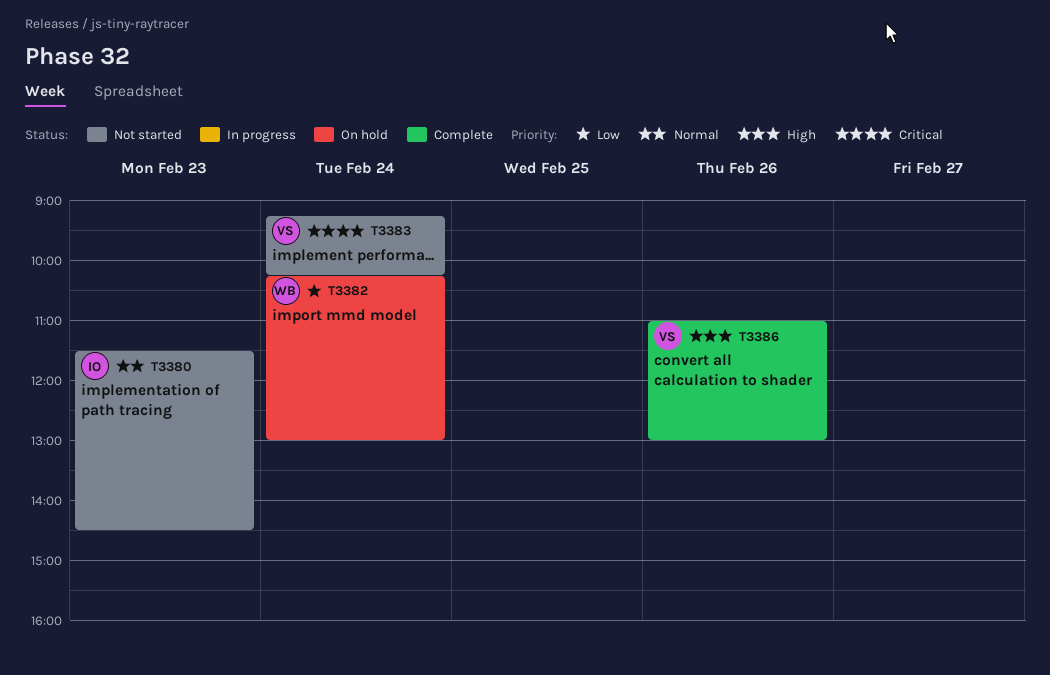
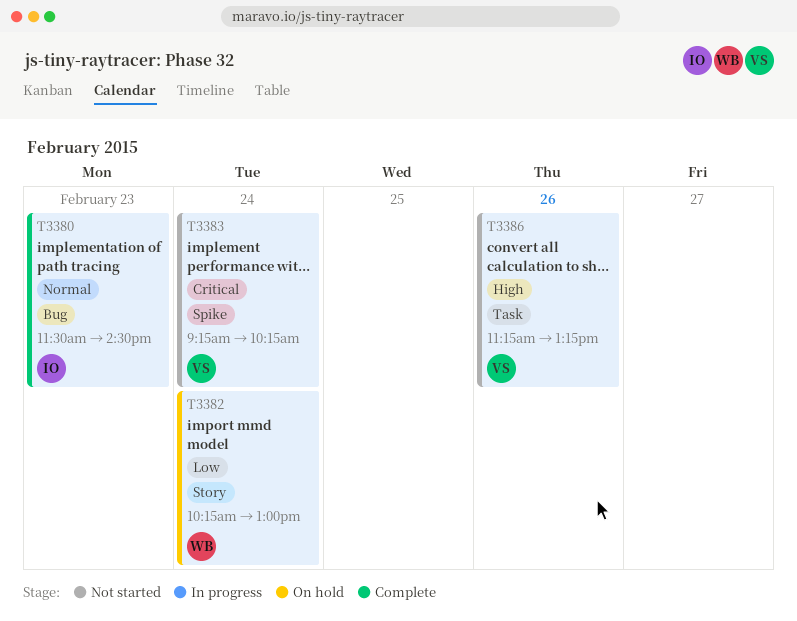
T3380, status: Not started -> Complete
T3386, status: Complete -> Not started
T3386, begins: 11:00 -> 11:15
T3386, ends: 13:00 -> 13:15

